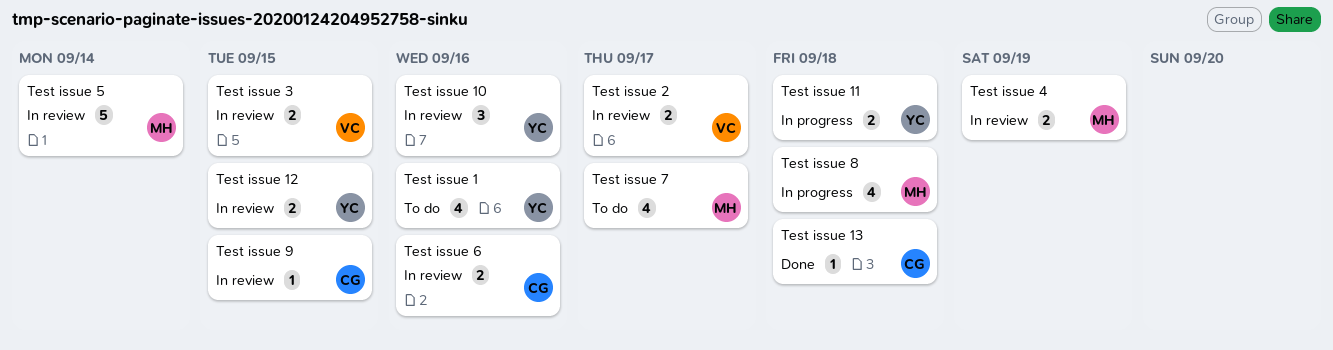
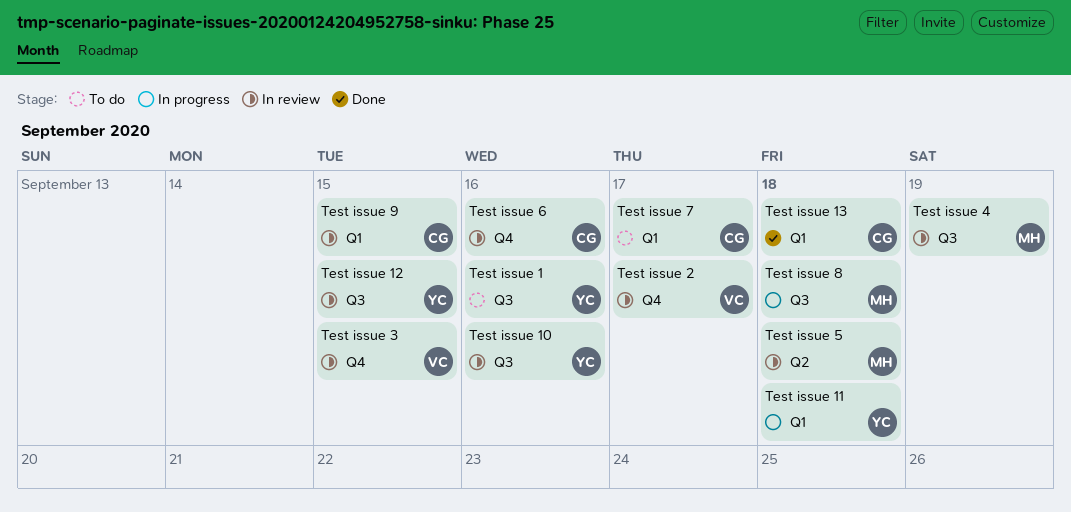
Test issue 5, due: Sep 14 -> Sep 18
Test issue 7, owner: MH -> CG

